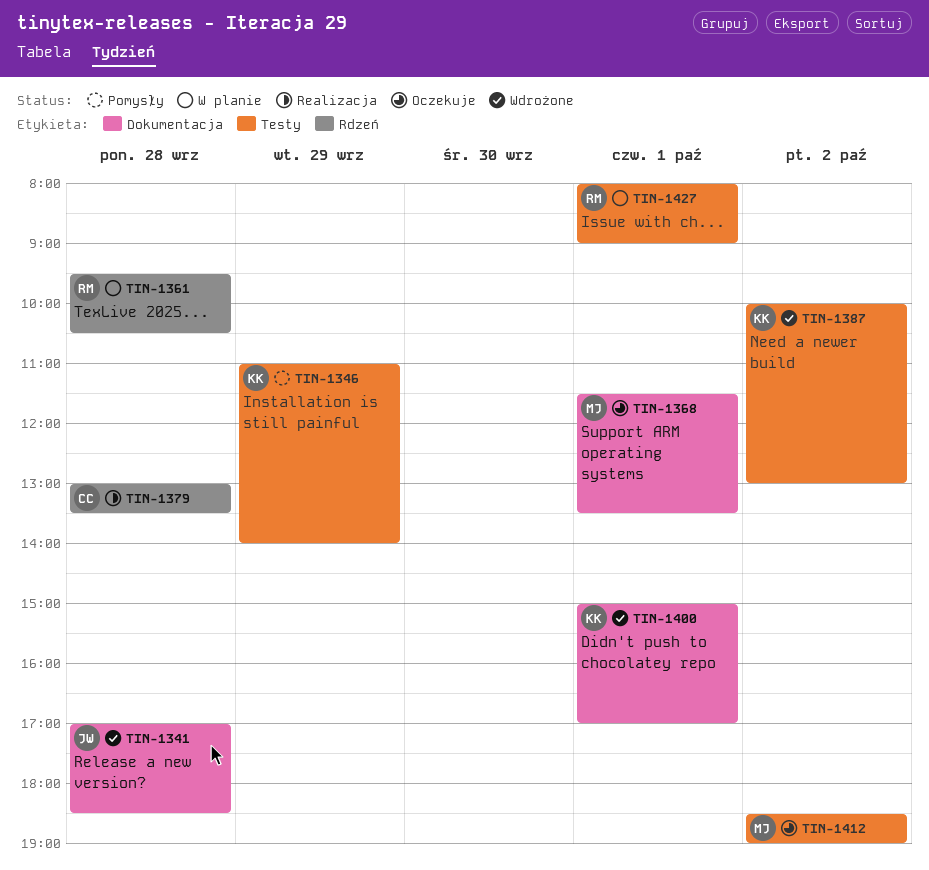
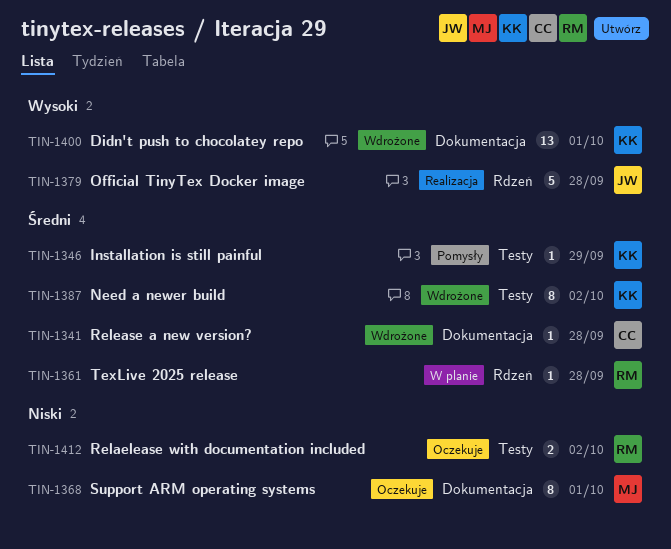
TIN-1341, owner: JW -> CC
TIN-1379, owner: CC -> JW
TIN-1412, owner: MJ -> RM
TIN-1427: present -> none

